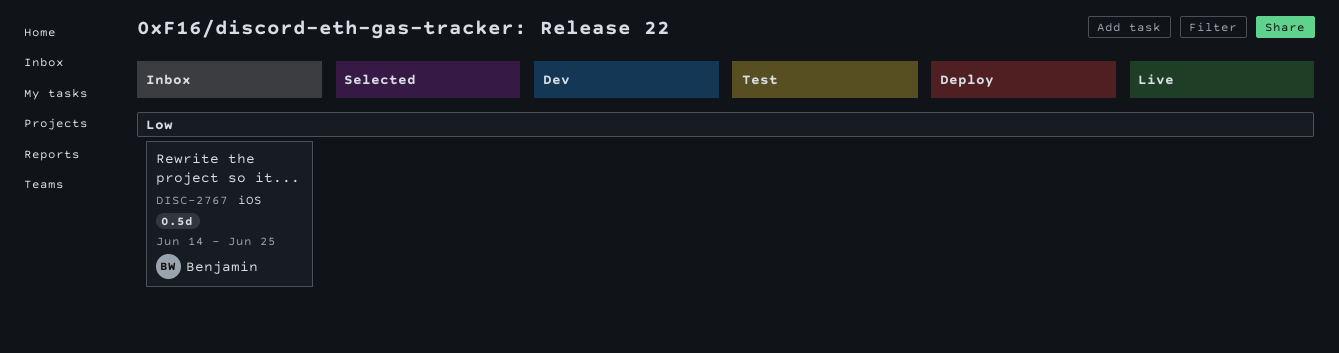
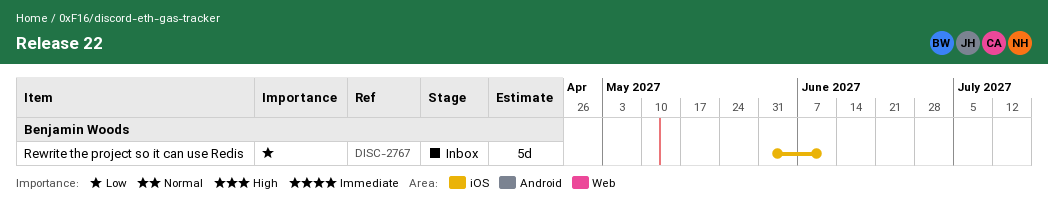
DISC-2767, estimate: 0.5d -> 5d
DISC-2767, start: Jun 14 -> May 31
DISC-2767, due: Jun 25 -> Jun 11

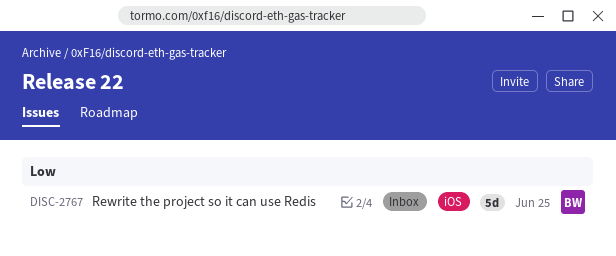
DISC-2767, due: Jun 11 -> Jun 25

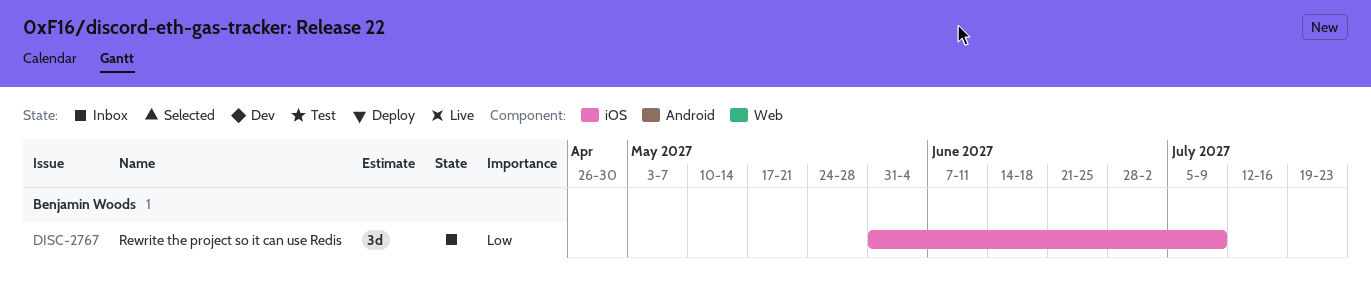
DISC-2767, estimate: 5d -> 3d
DISC-2767, due: Jun 25 -> Jul 9

